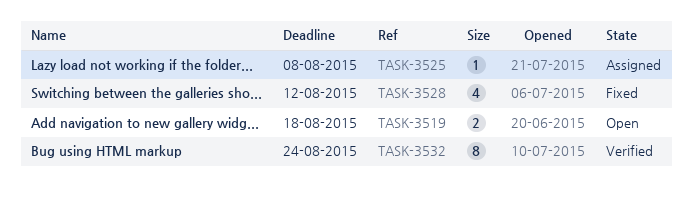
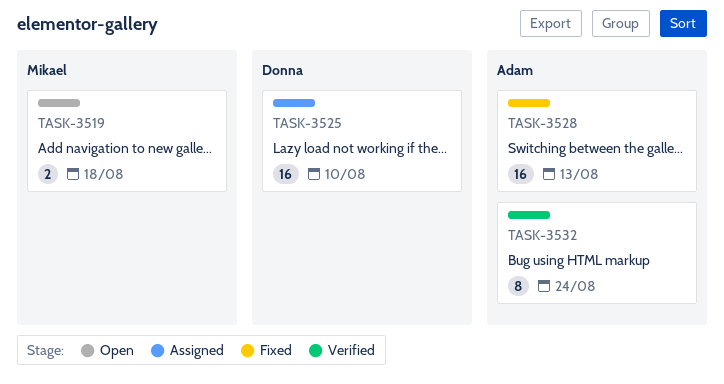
TASK-3525, estimate: 1 -> 16
TASK-3525, due: Aug 8 -> Aug 10
TASK-3528, estimate: 4 -> 16
TASK-3528, due: Aug 12 -> Aug 13

